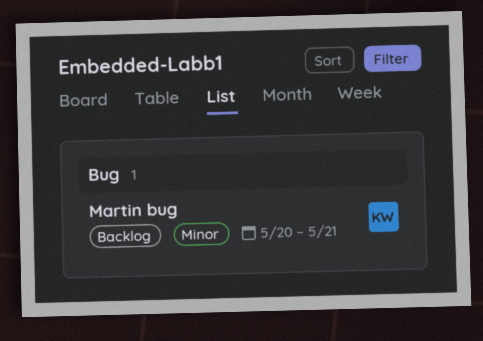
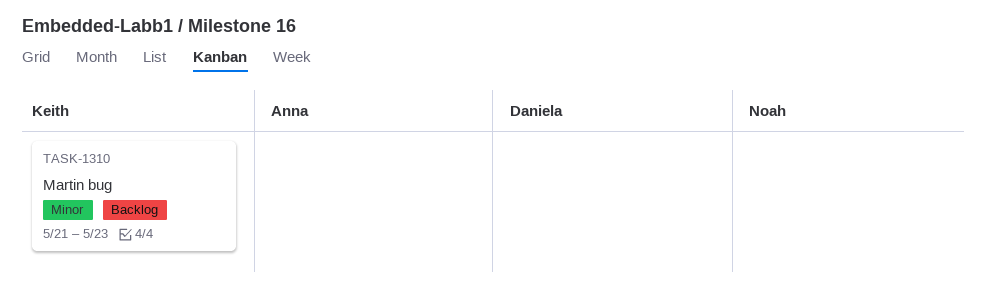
Martin bug, start: May 20 -> May 21
Martin bug, due: May 21 -> May 23

